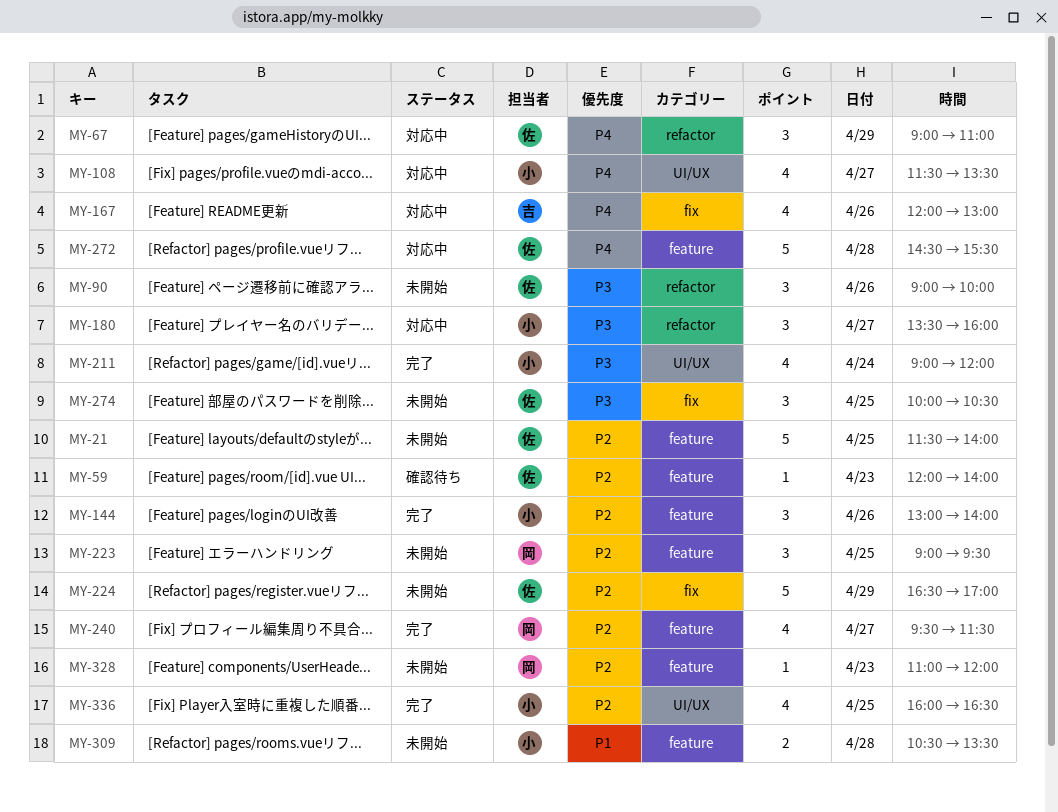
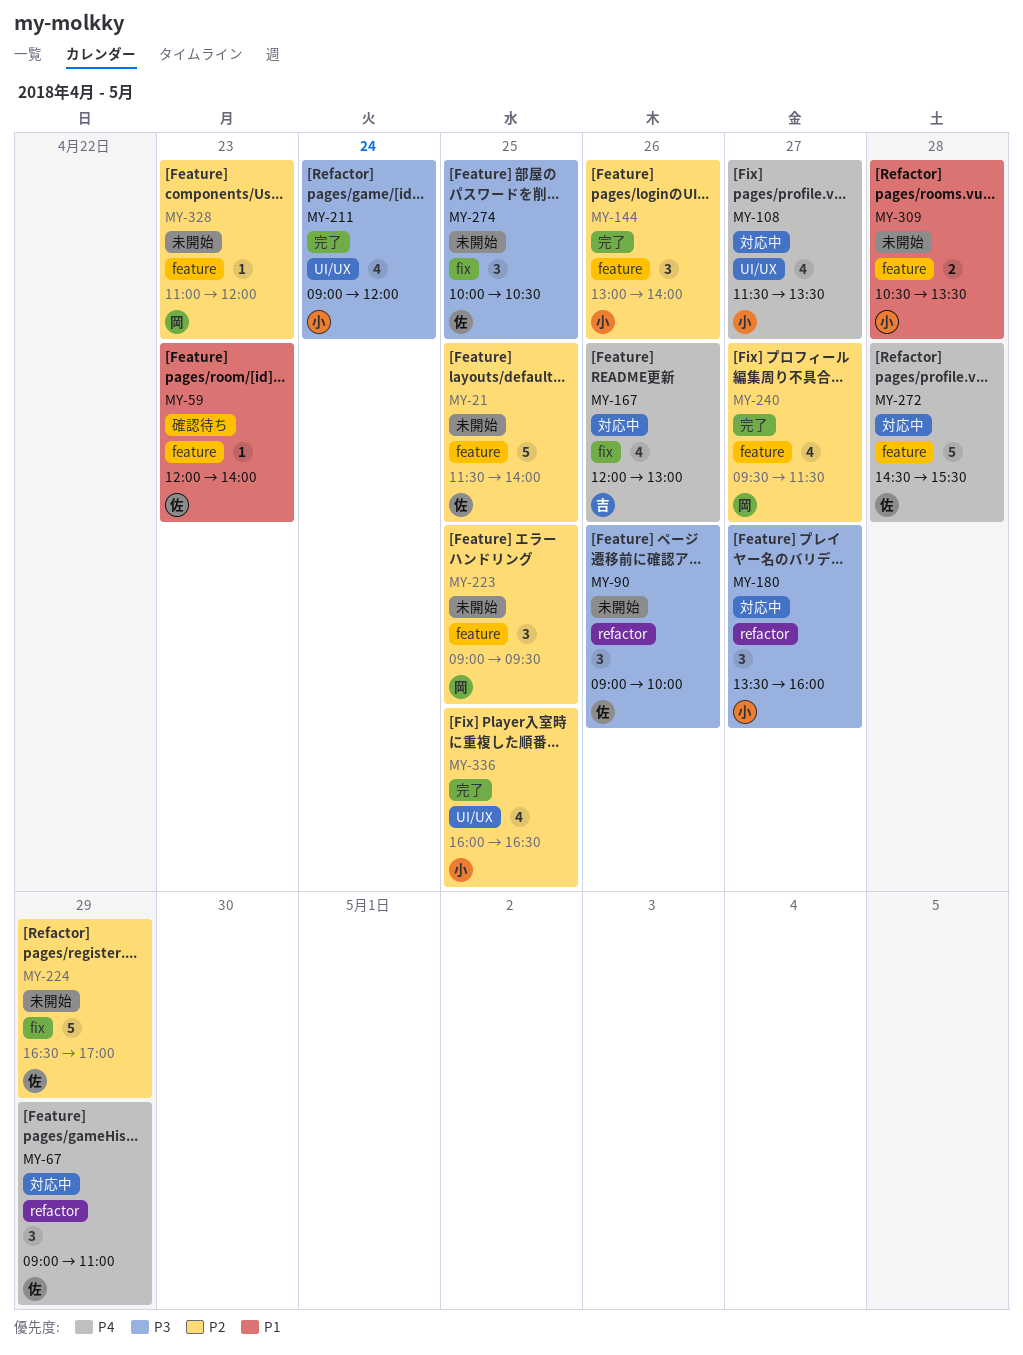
MY-59, priority: P2 -> P1

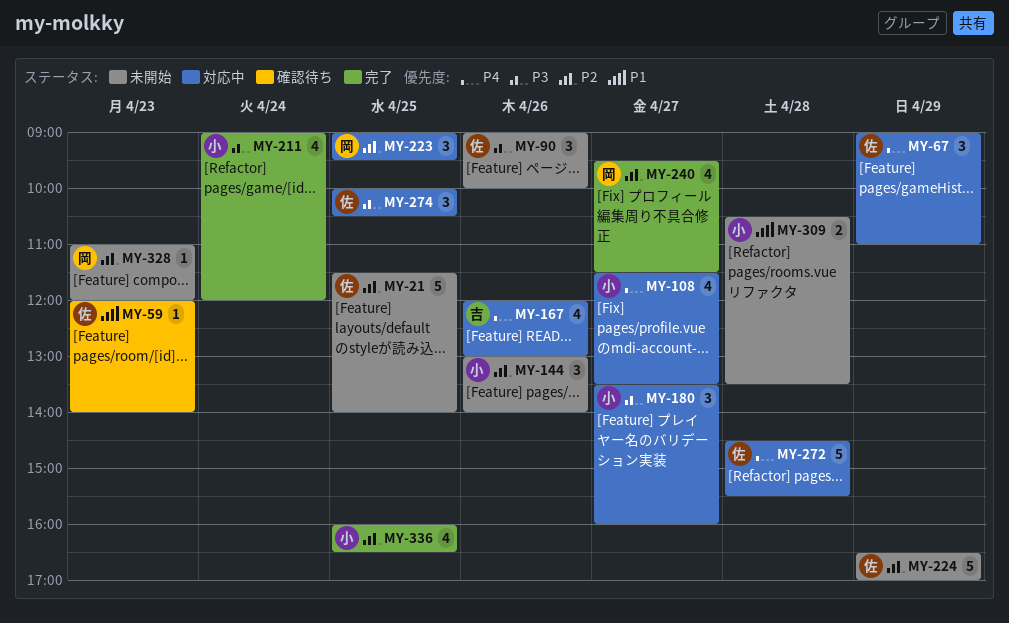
MY-144, status: 完了 -> 未開始
MY-223, status: 未開始 -> 対応中
MY-274, status: 未開始 -> 対応中

